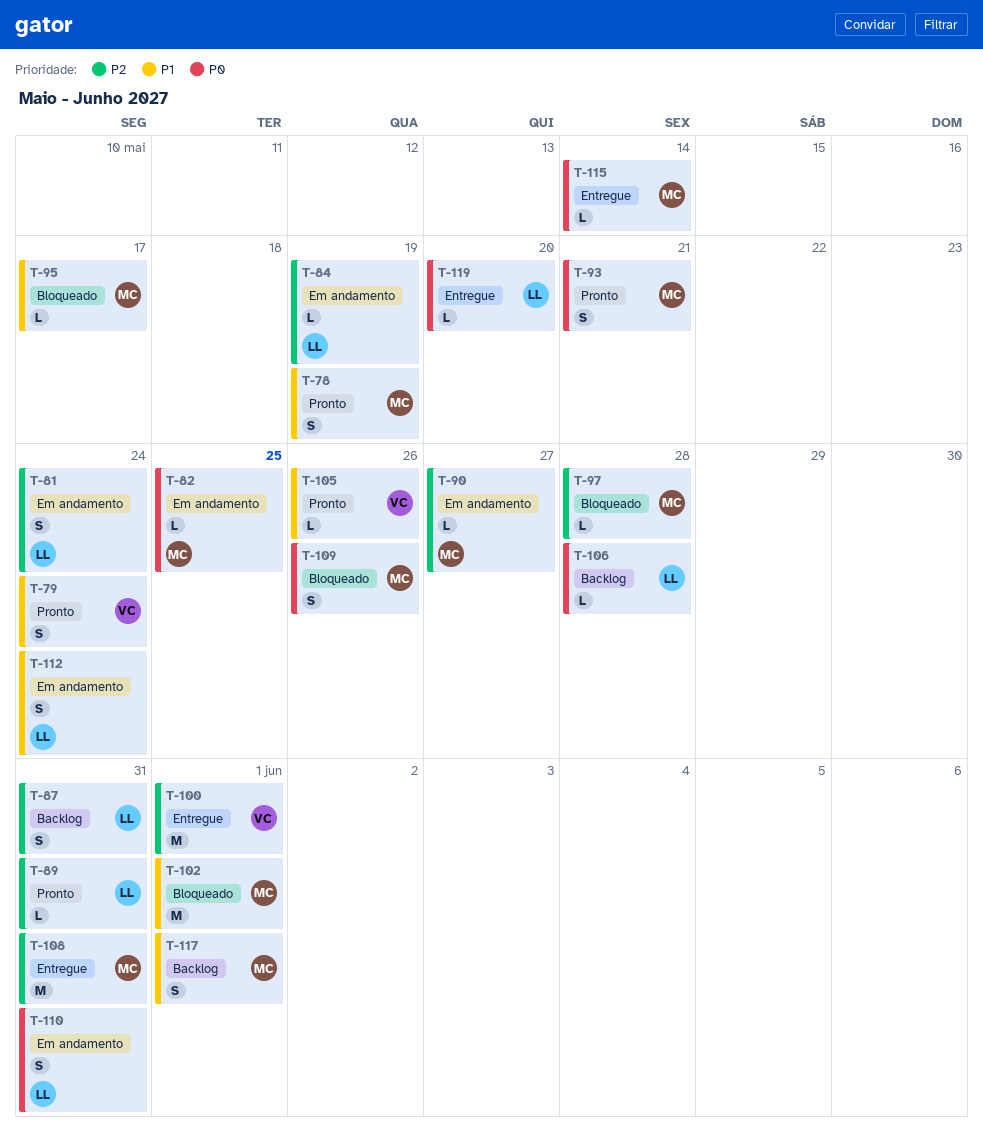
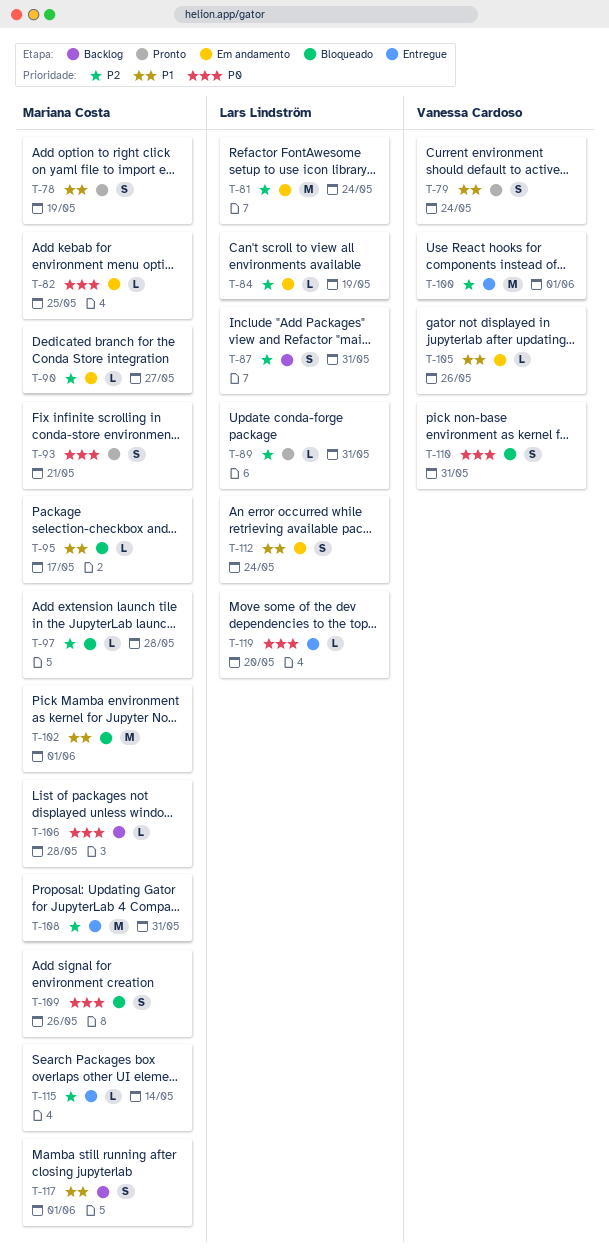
T-81, estimate: S -> M
T-105, status: Pronto -> Em andamento
T-106, owner: Lars Lindström -> Mariana Costa
T-110, status: Em andamento -> Bloqueado
T-110, owner: Lars Lindström -> Vanessa Cardoso
T-115, priority: P0 -> P2

